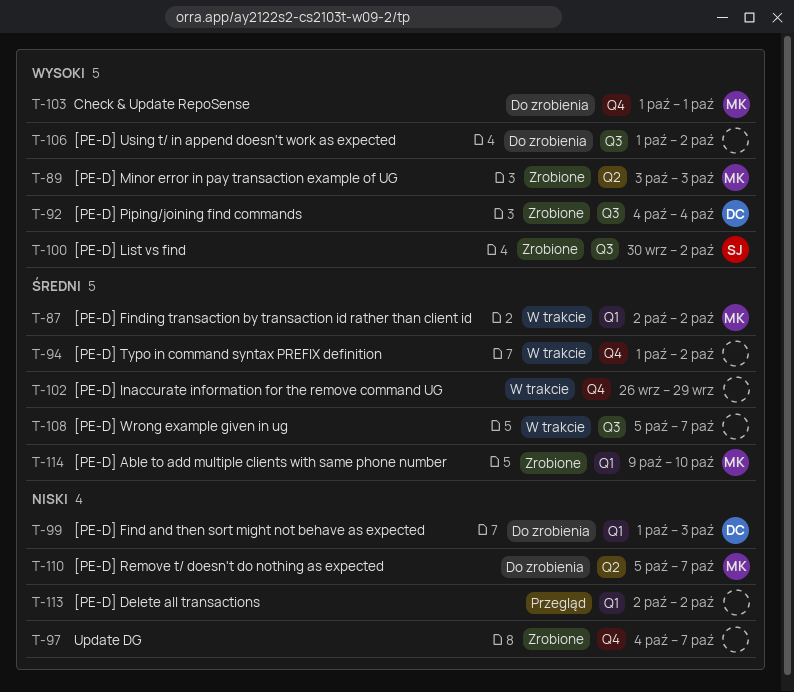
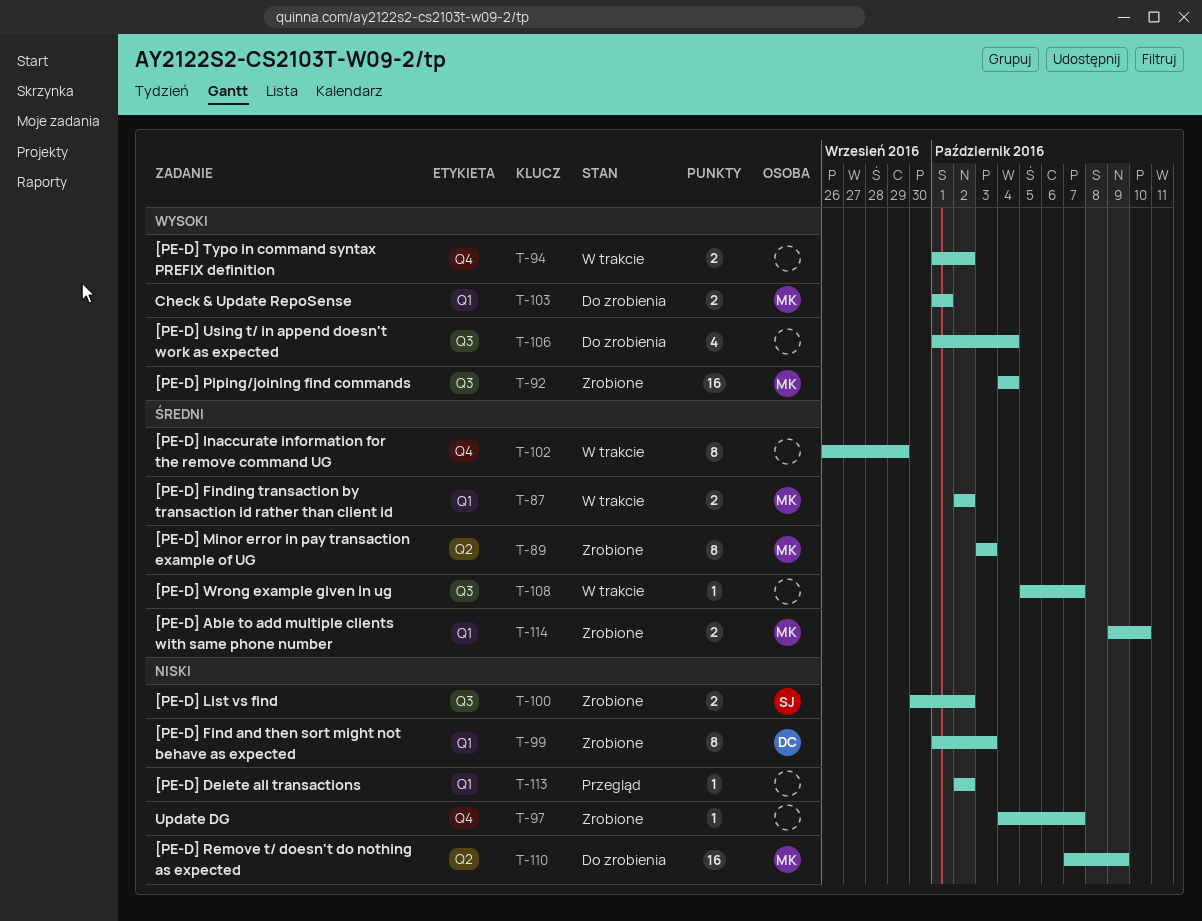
T-89, priority: Wysoki -> Średni
T-92, owner: DC -> MK
T-94, priority: Średni -> Wysoki
T-99, status: Do zrobienia -> Zrobione
T-100, priority: Wysoki -> Niski
T-103, label: Q4 -> Q1
T-106, due: Oct 2 -> Oct 4
T-110, start: Oct 5 -> Oct 7
T-110, due: Oct 7 -> Oct 9

